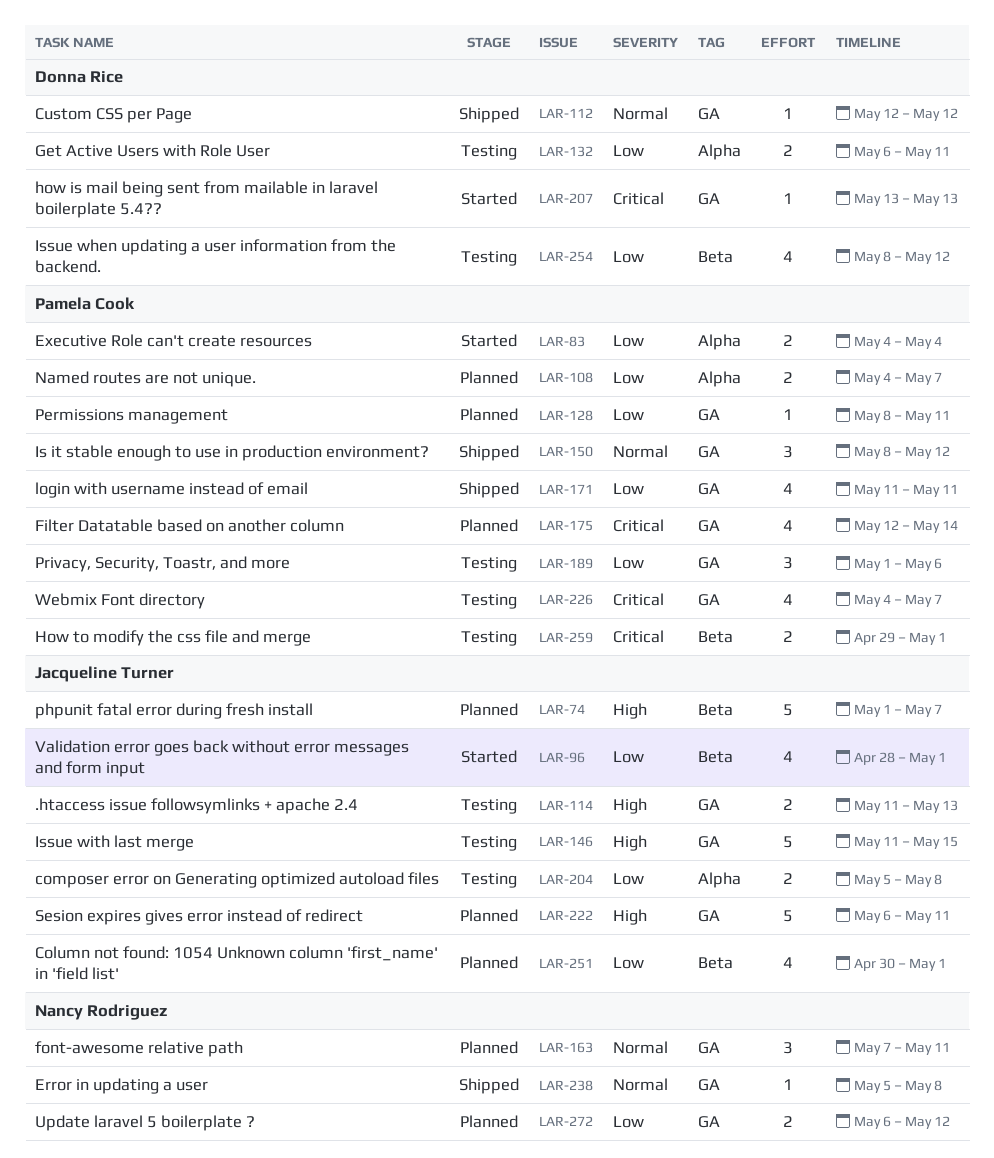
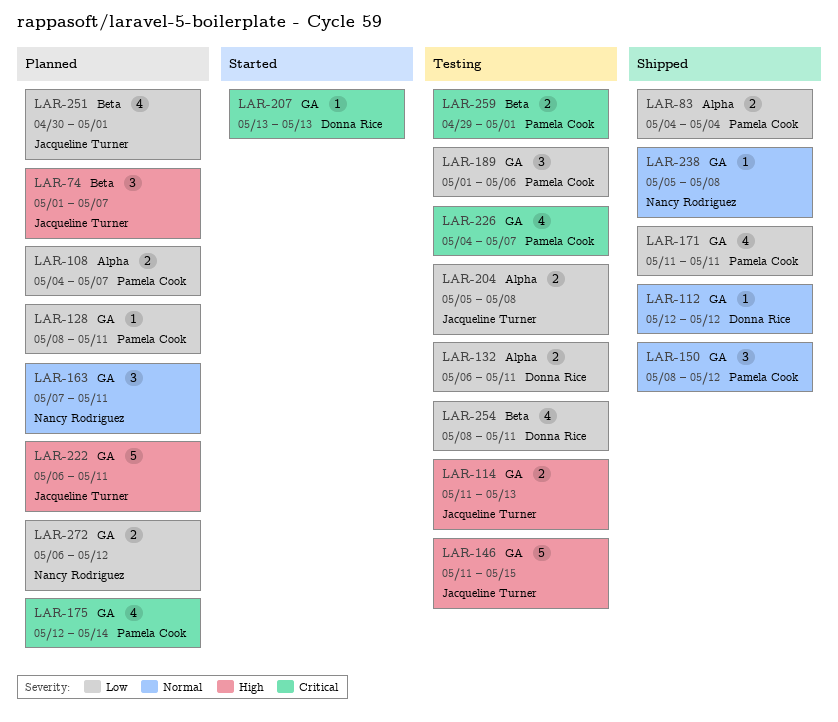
LAR-74, estimate: 5 -> 3
LAR-83, status: Started -> Shipped
LAR-96: present -> none
LAR-254, due: May 12 -> May 11

